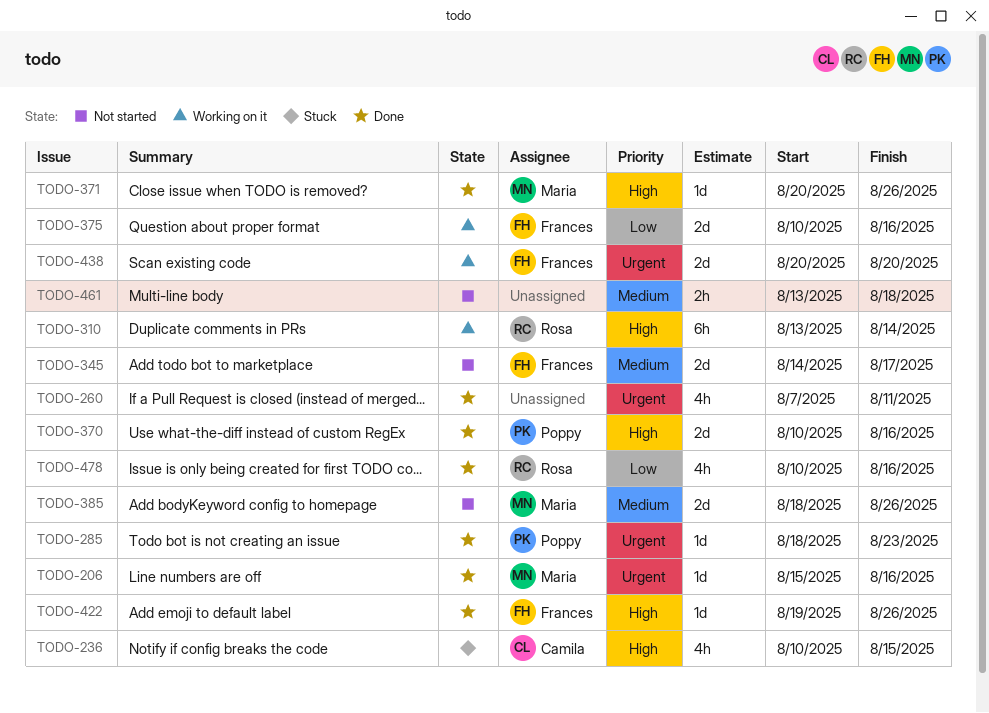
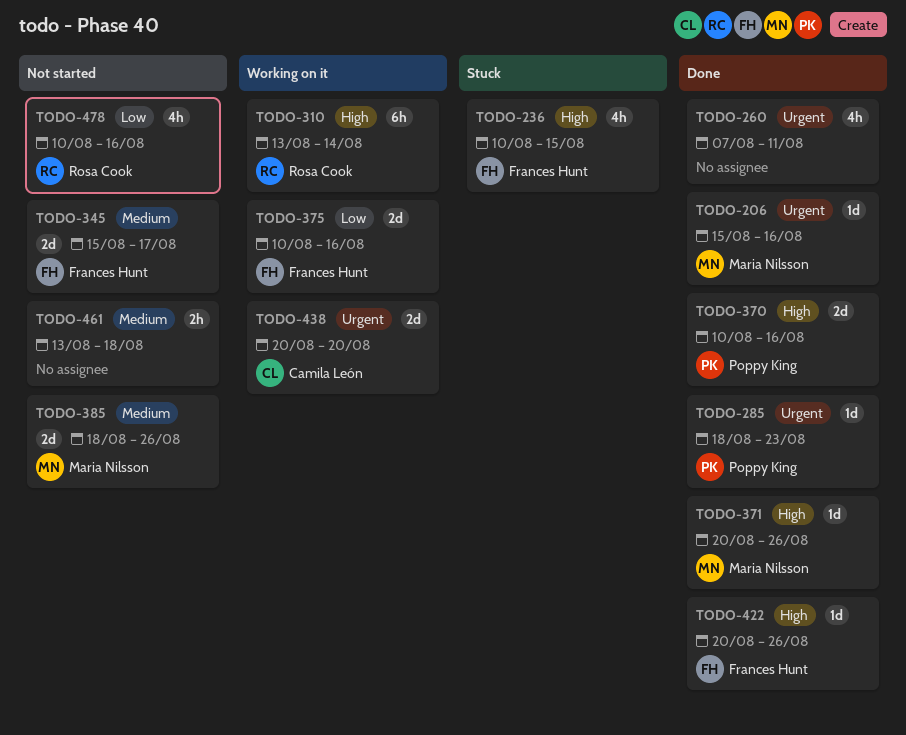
TODO-236, owner: Camila León -> Frances Hunt
TODO-345, start: Aug 14 -> Aug 15
TODO-422, start: Aug 19 -> Aug 20
TODO-438, owner: Frances Hunt -> Camila León
TODO-478, status: Done -> Not started

